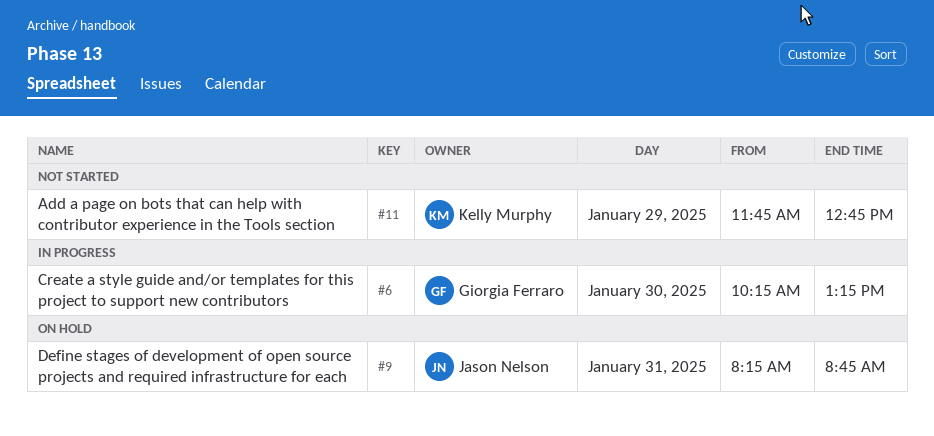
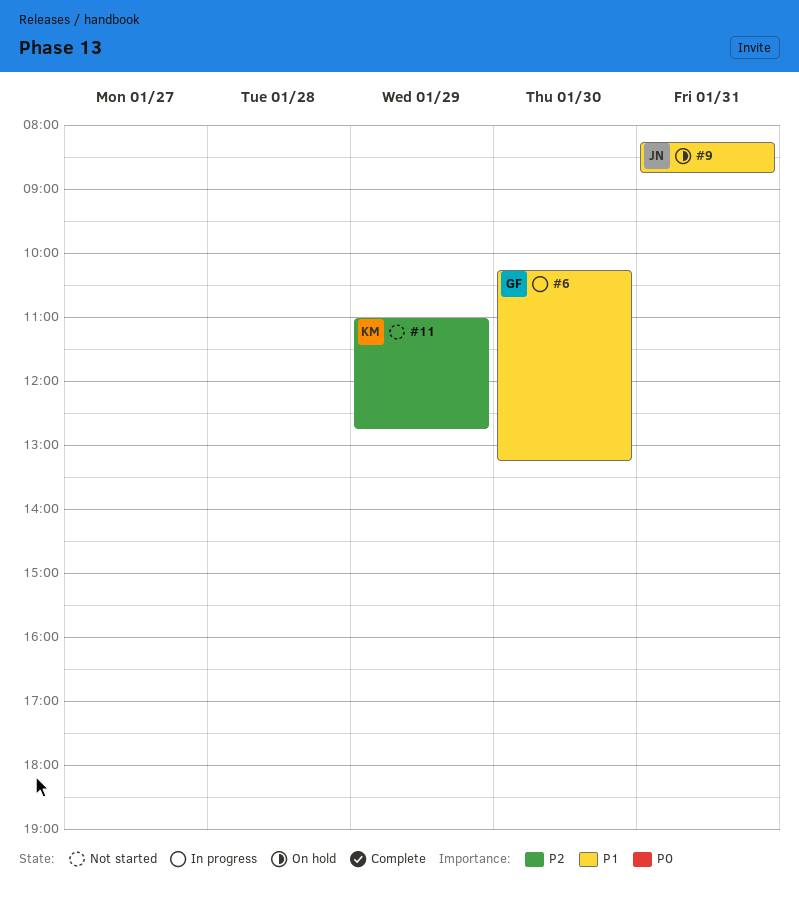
#11, begins: 11:45 -> 11:00

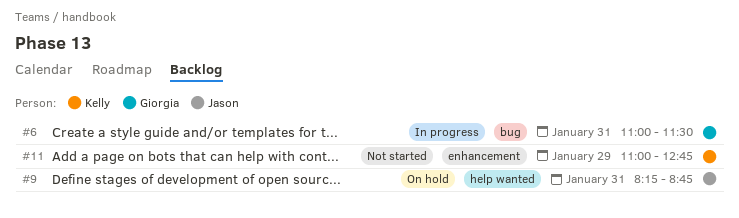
#6, day: Jan 30 -> Jan 31
#6, begins: 10:15 -> 11:00
#6, ends: 13:15 -> 11:30

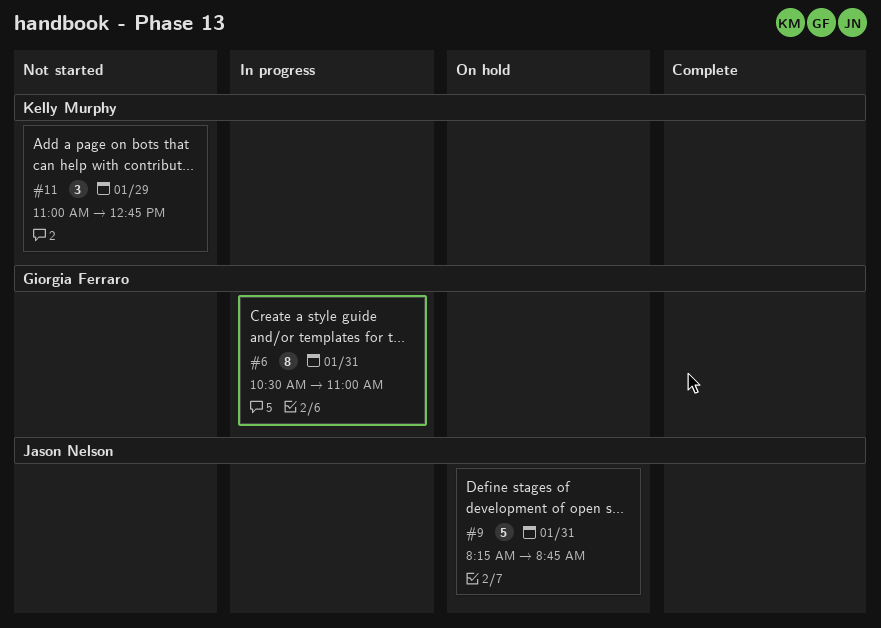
#6, begins: 11:00 -> 10:30
#6, ends: 11:30 -> 11:00

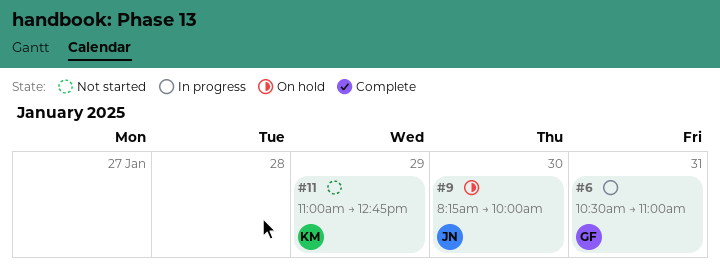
#9, day: Jan 31 -> Jan 30
#9, ends: 08:45 -> 10:00

